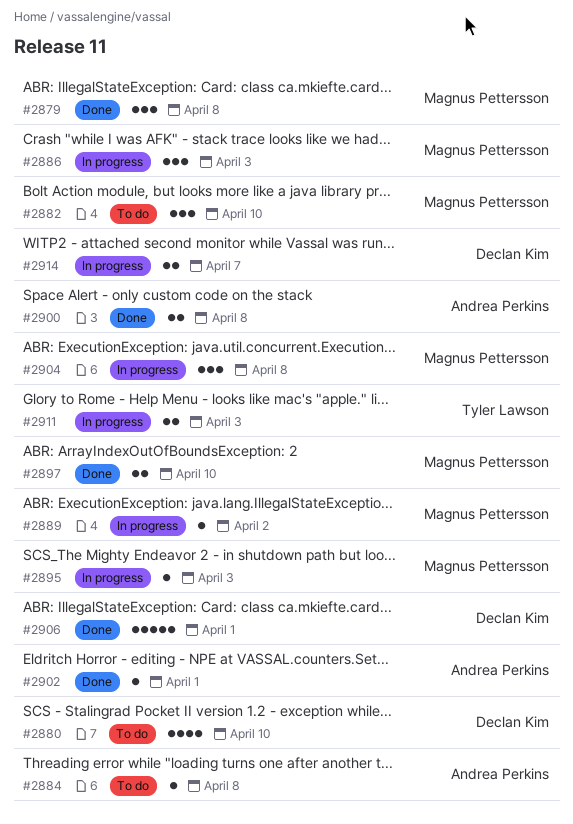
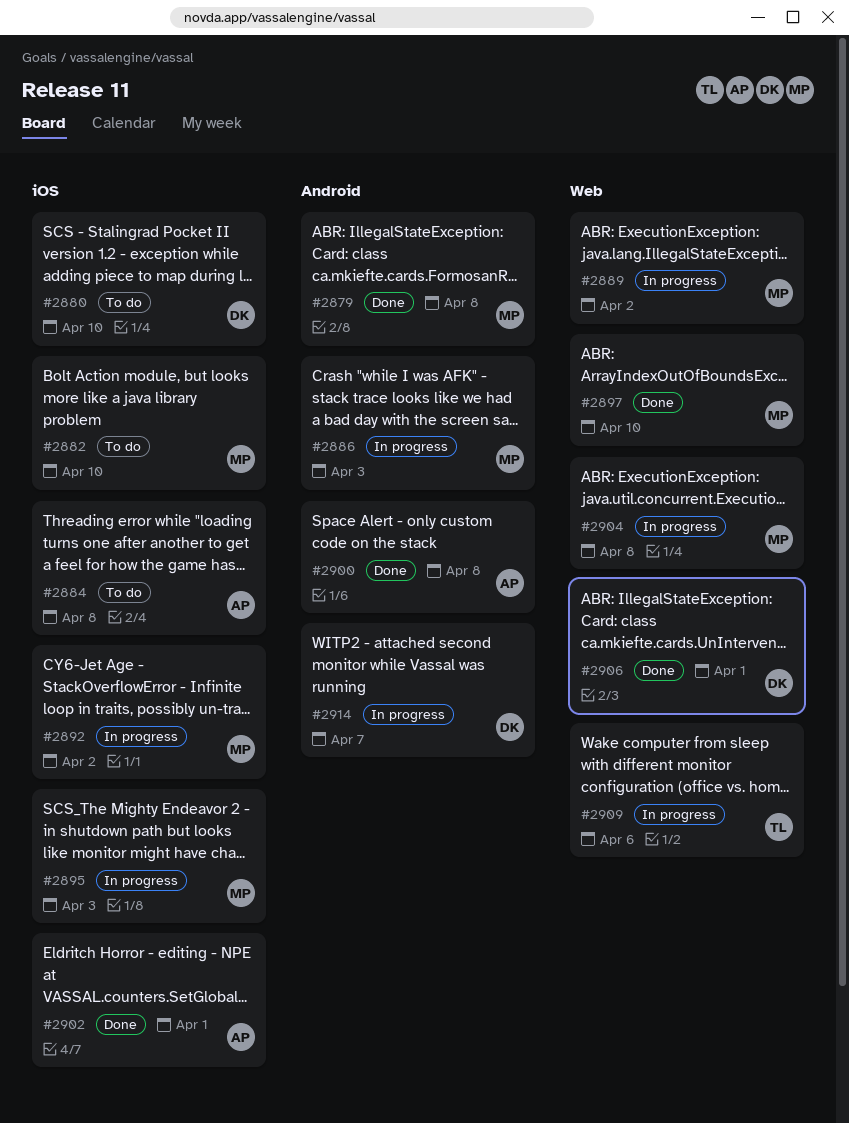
#2892: none -> present
#2909: none -> present
#2911: present -> none

